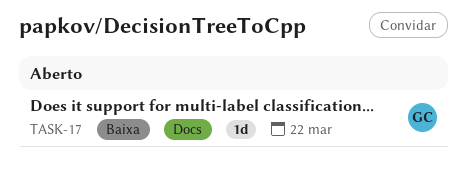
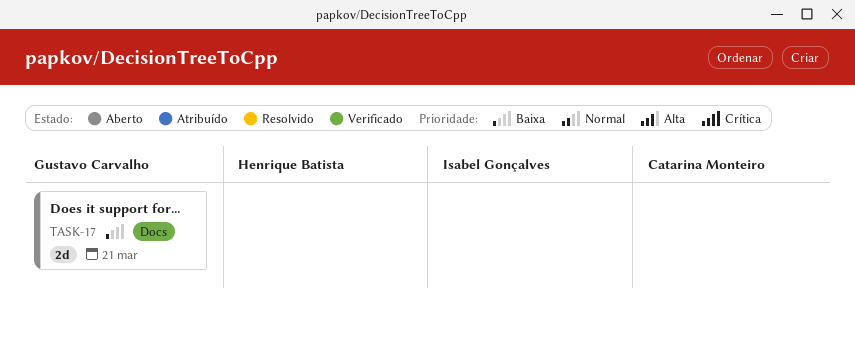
TASK-17, estimate: 1d -> 2d
TASK-17, due: Mar 22 -> Mar 21

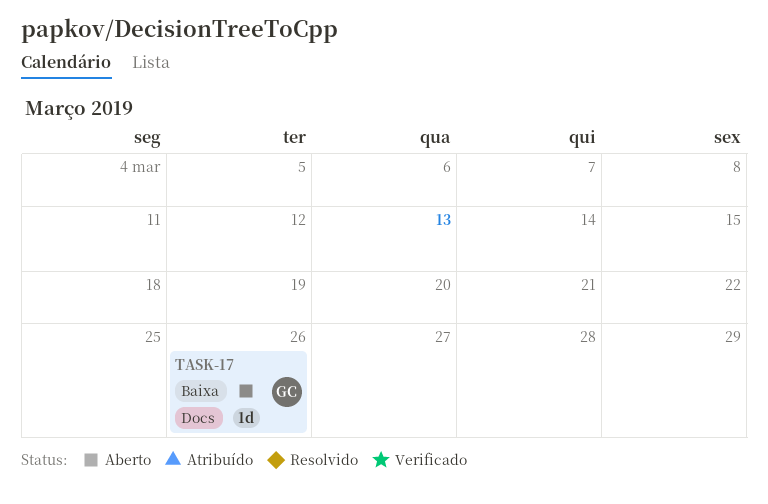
TASK-17, estimate: 2d -> 1d
TASK-17, due: Mar 21 -> Mar 26

